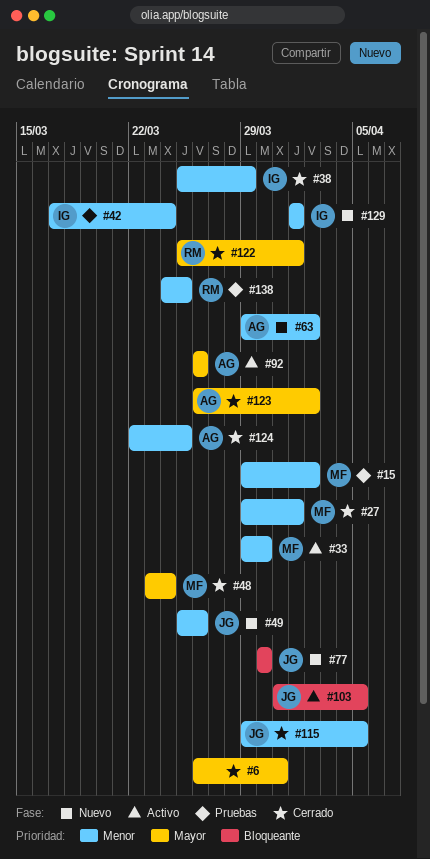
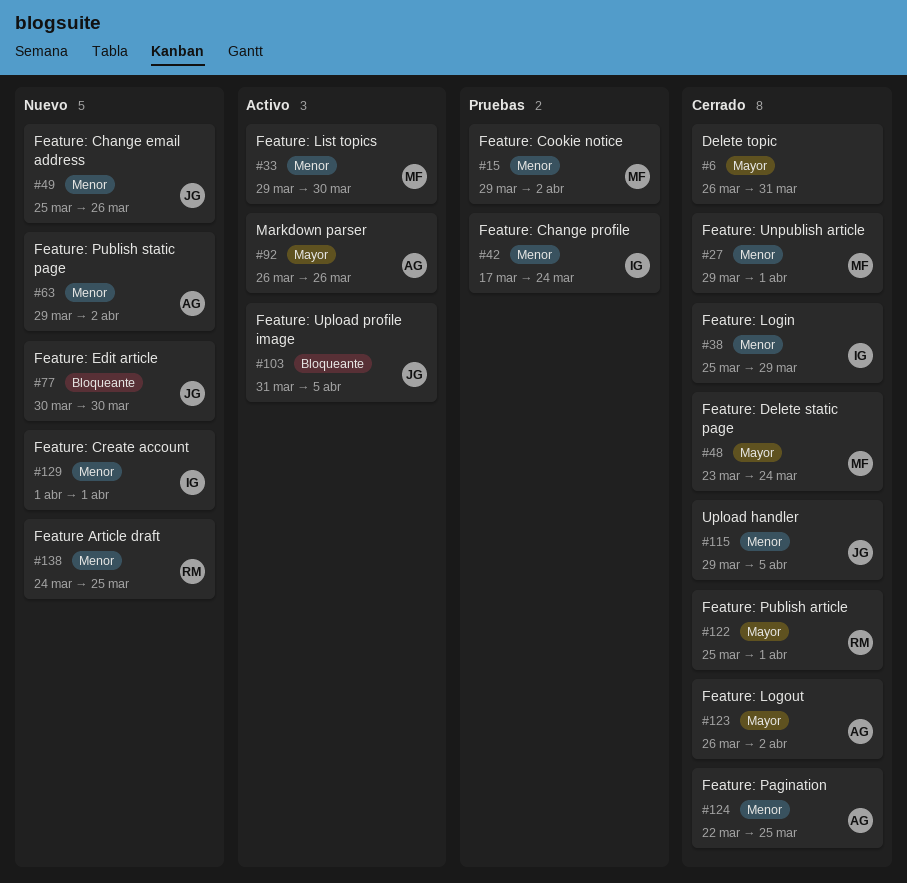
#138, status: Pruebas -> Nuevo

